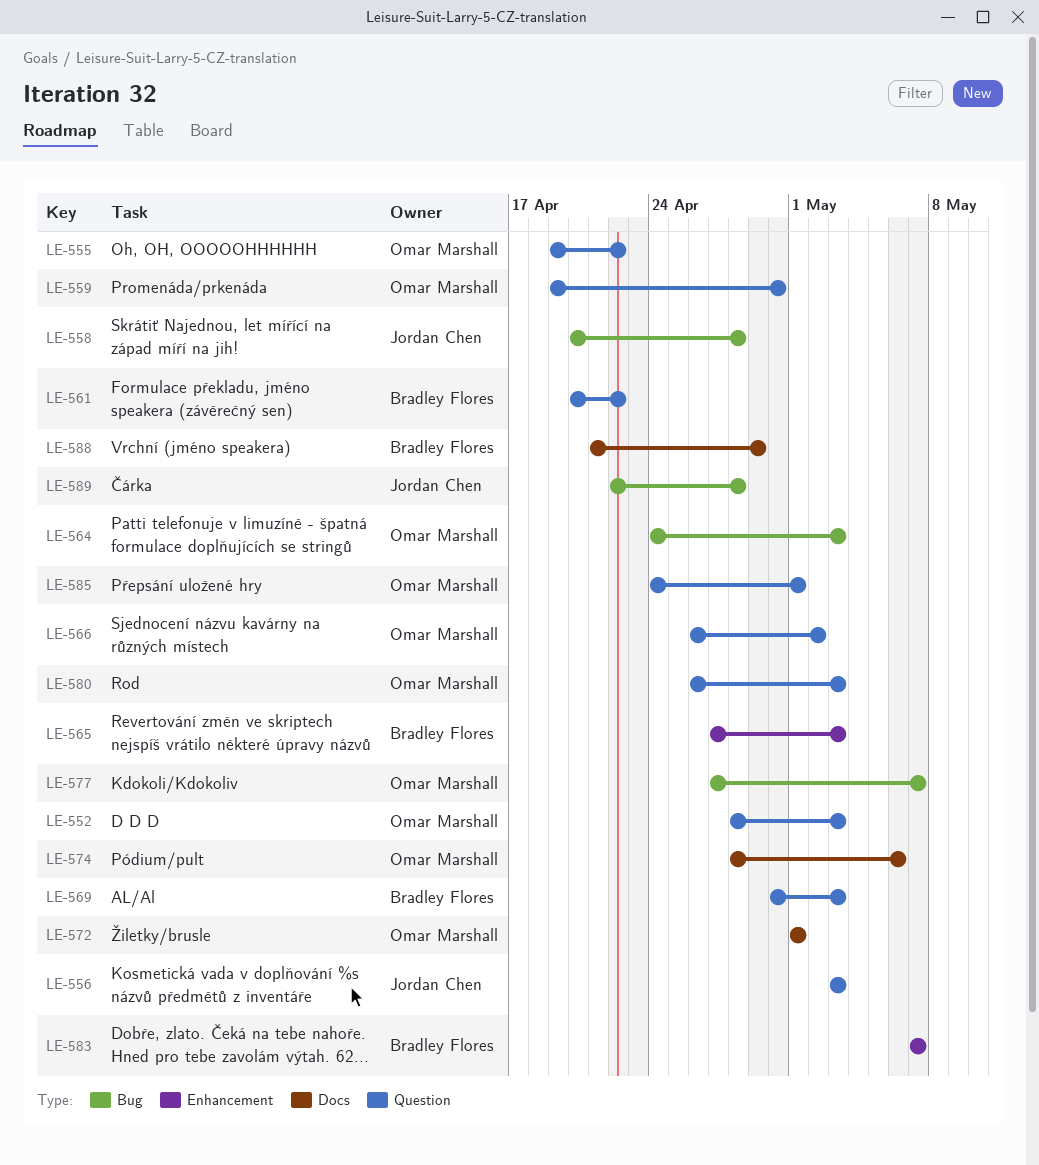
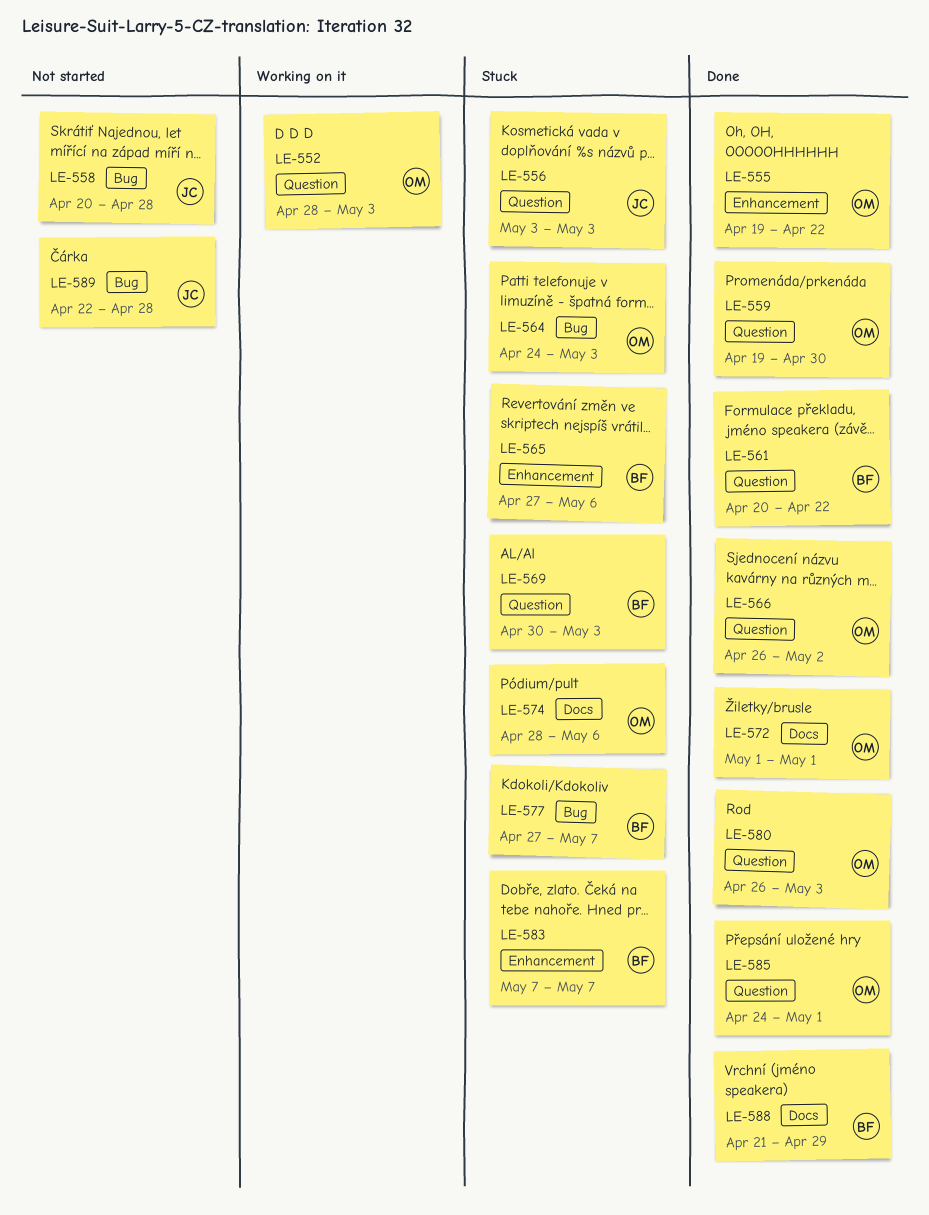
LE-555, label: Question -> Enhancement
LE-565, due: May 3 -> May 6
LE-577, owner: Omar Marshall -> Bradley Flores

